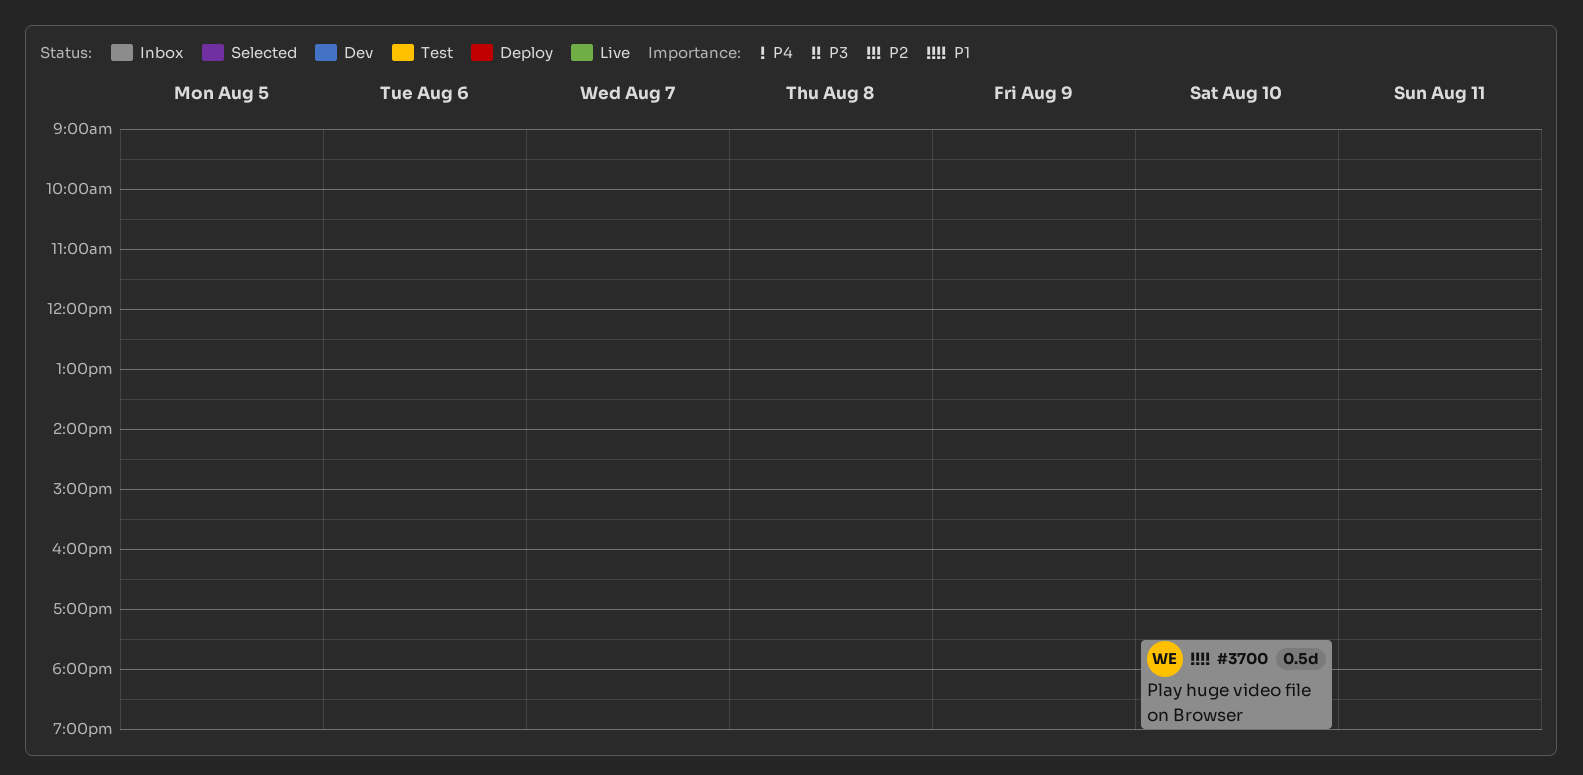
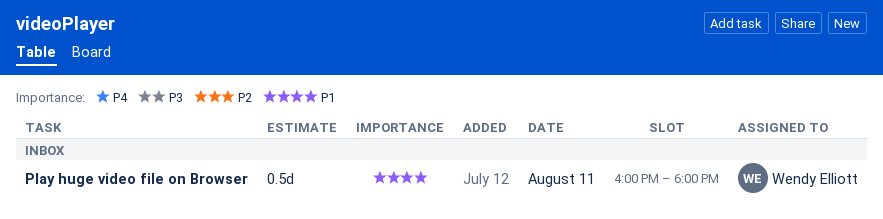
Play huge video file on Browser, day: Aug 10 -> Aug 11
Play huge video file on Browser, begins: 17:30 -> 16:00
Play huge video file on Browser, ends: 19:00 -> 18:00

